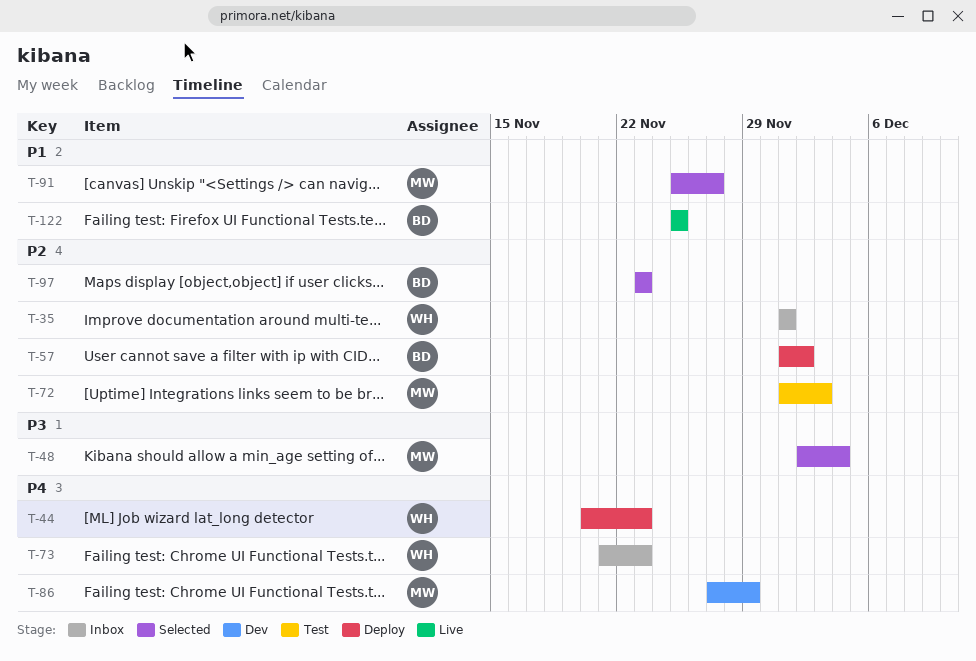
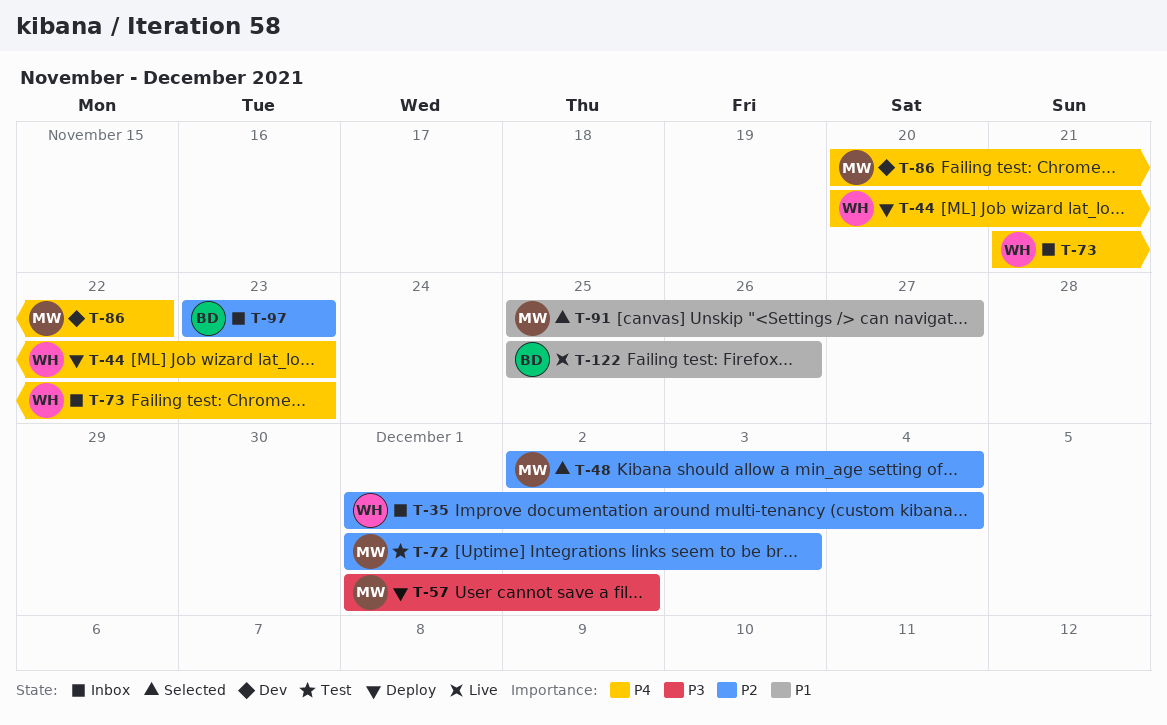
T-35, due: Dec 1 -> Dec 4
T-48, priority: P3 -> P2
T-57, owner: BD -> MW
T-57, priority: P2 -> P3
T-86, start: Nov 27 -> Nov 20
T-86, due: Nov 29 -> Nov 22
T-97, status: Selected -> Inbox
T-122, due: Nov 25 -> Nov 26

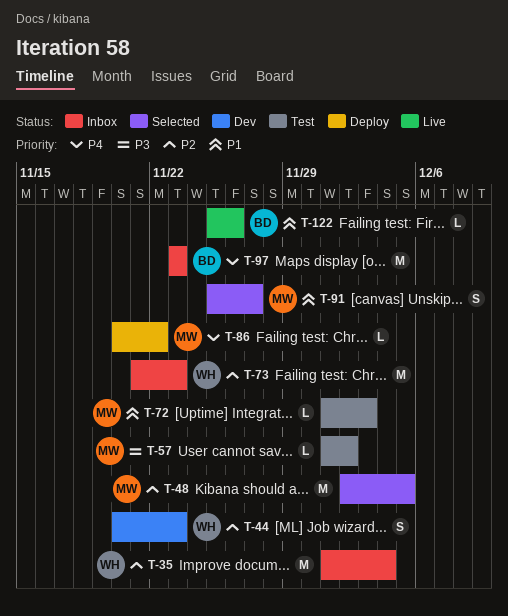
T-44, status: Deploy -> Dev
T-44, priority: P4 -> P2
T-48, due: Dec 4 -> Dec 5
T-57, status: Deploy -> Test
T-72, priority: P2 -> P1
T-73, priority: P4 -> P2
T-86, status: Dev -> Deploy
T-97, priority: P2 -> P4

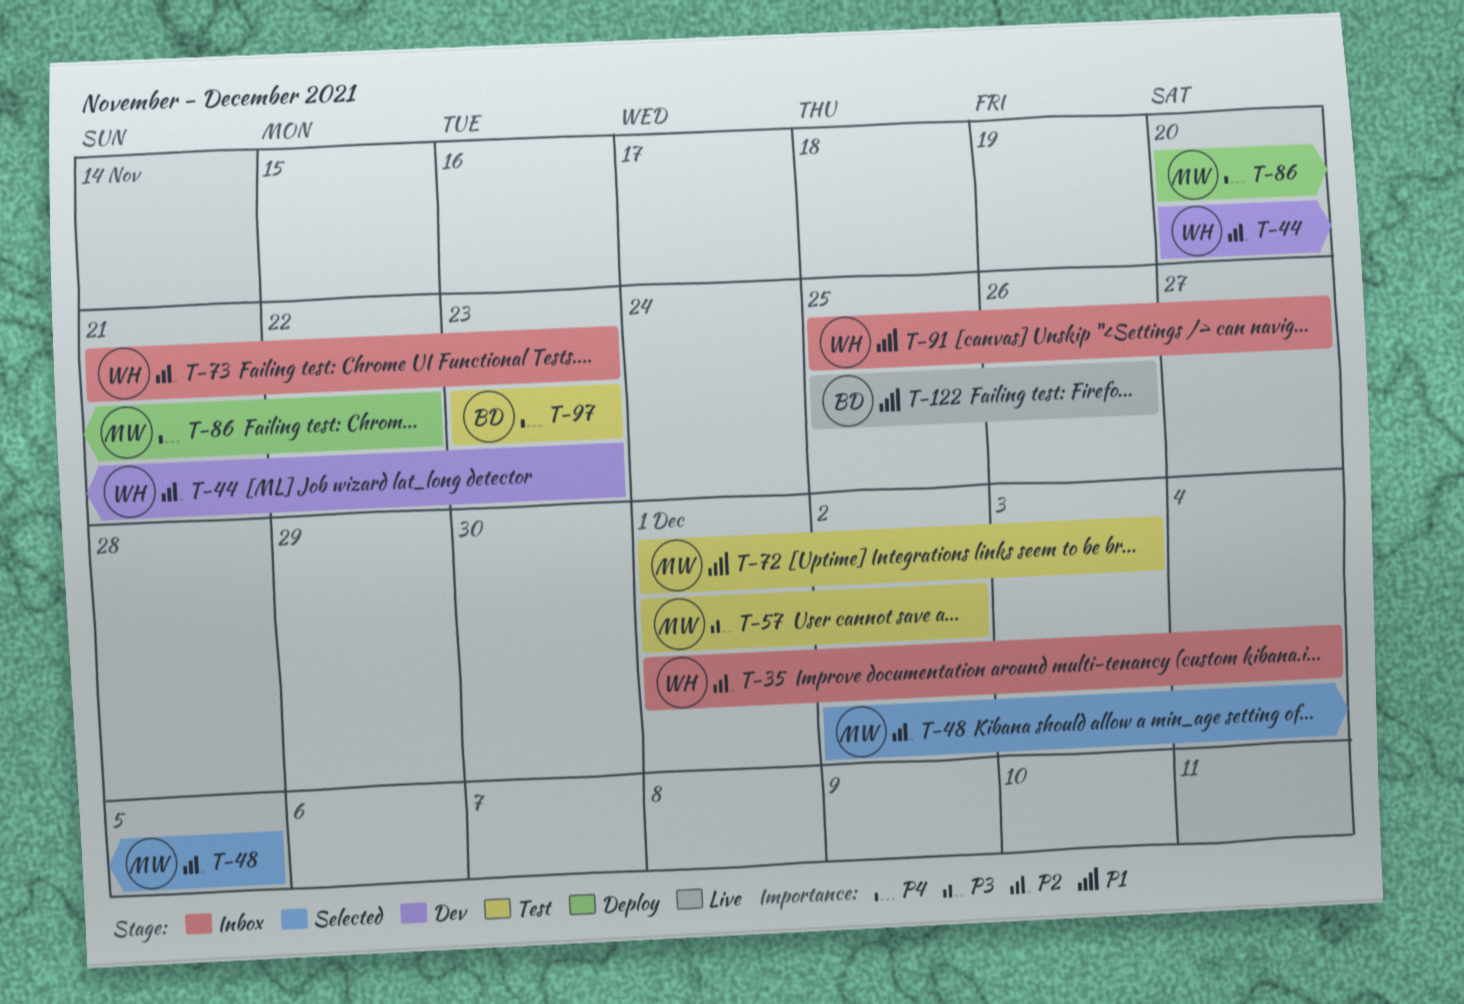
T-91, status: Selected -> Inbox
T-91, owner: MW -> WH
T-97, status: Inbox -> Test

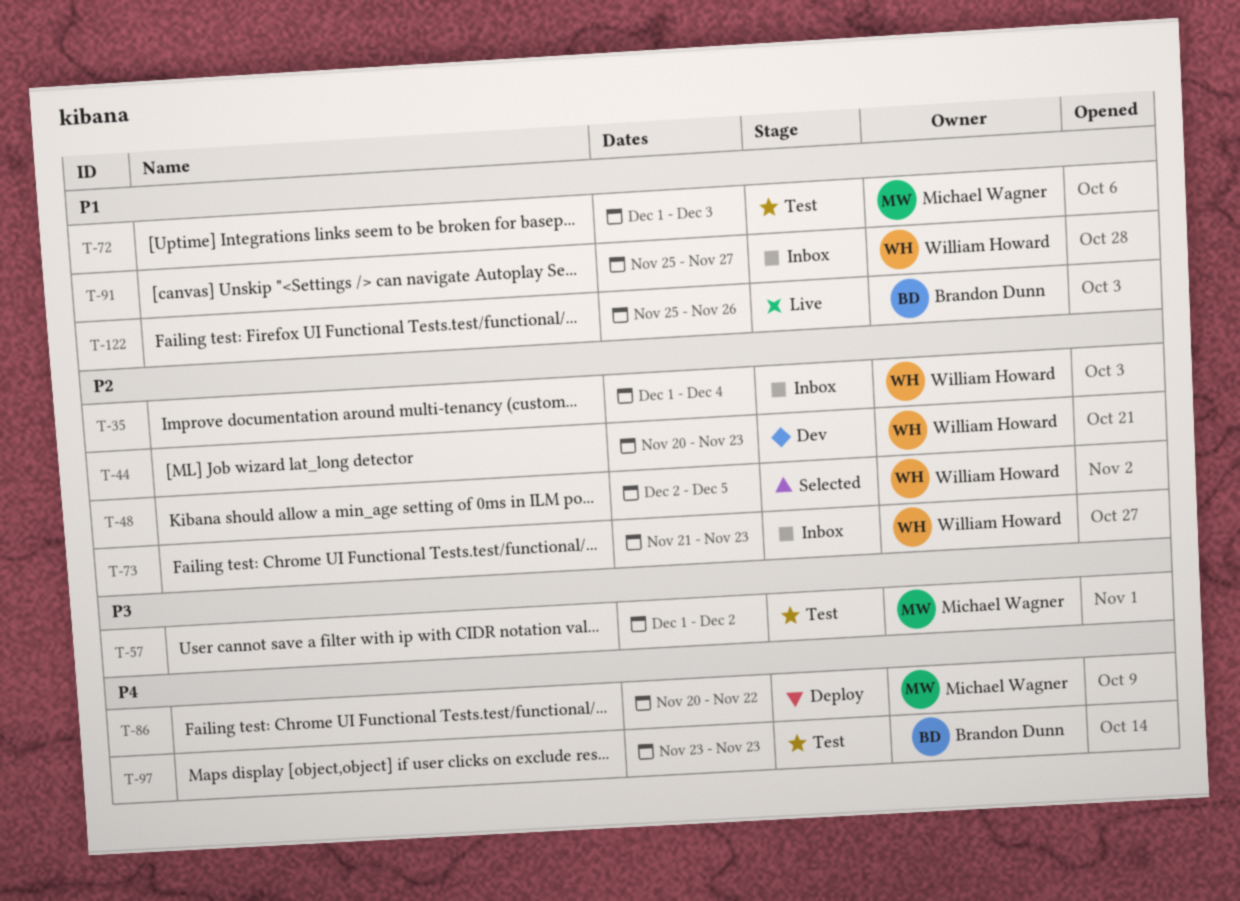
T-48, owner: Michael Wagner -> William Howard

